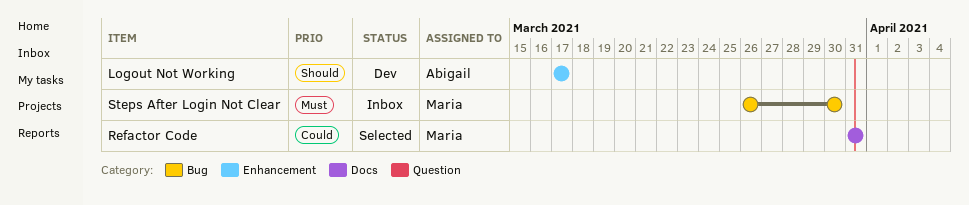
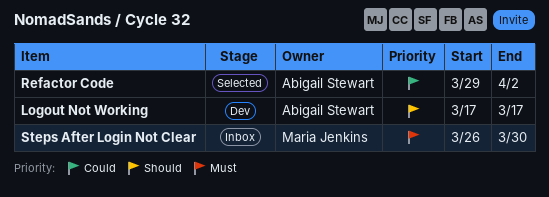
Refactor Code, owner: Maria Jenkins -> Abigail Stewart
Refactor Code, start: Mar 31 -> Mar 29
Refactor Code, due: Mar 31 -> Apr 2

